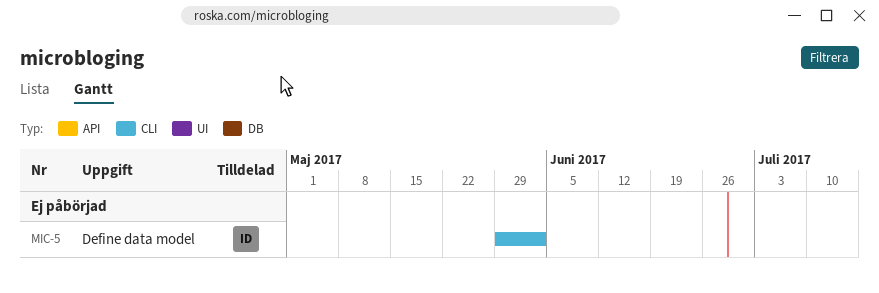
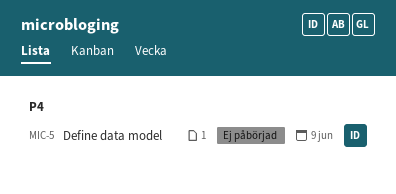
MIC-5, due: Jun 2 -> Jun 9

